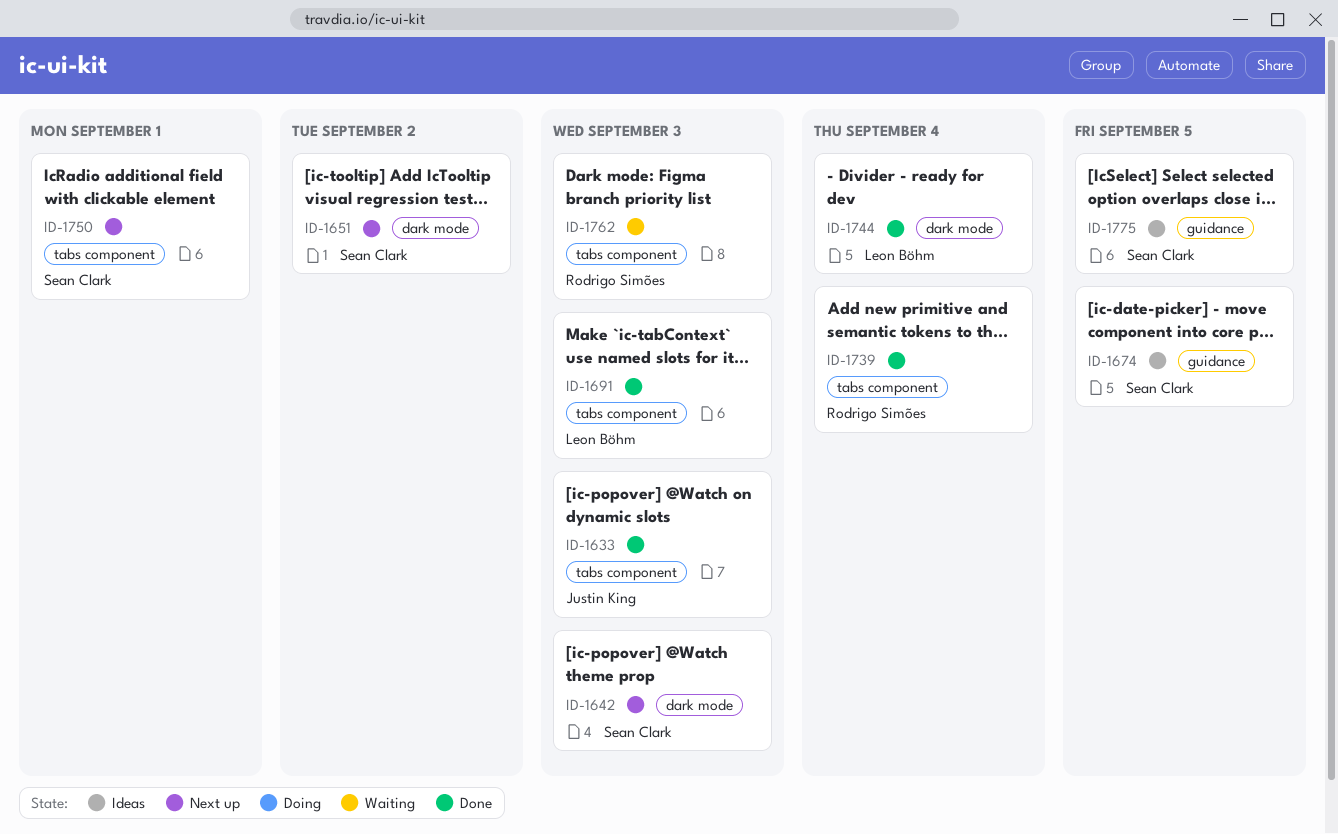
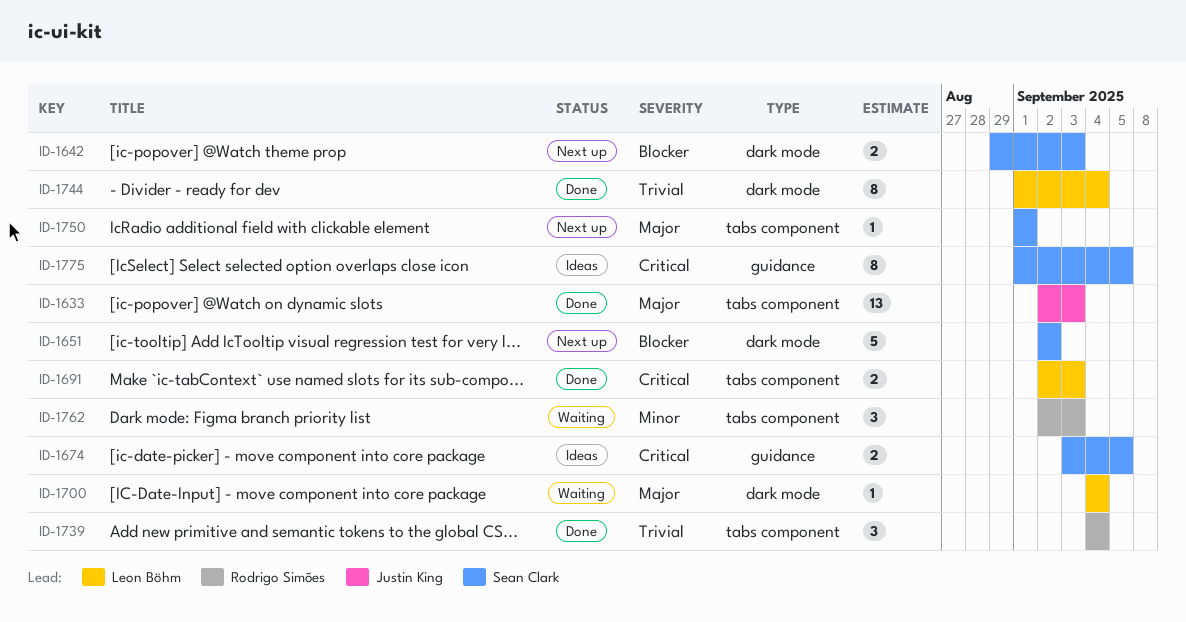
ID-1700: none -> present

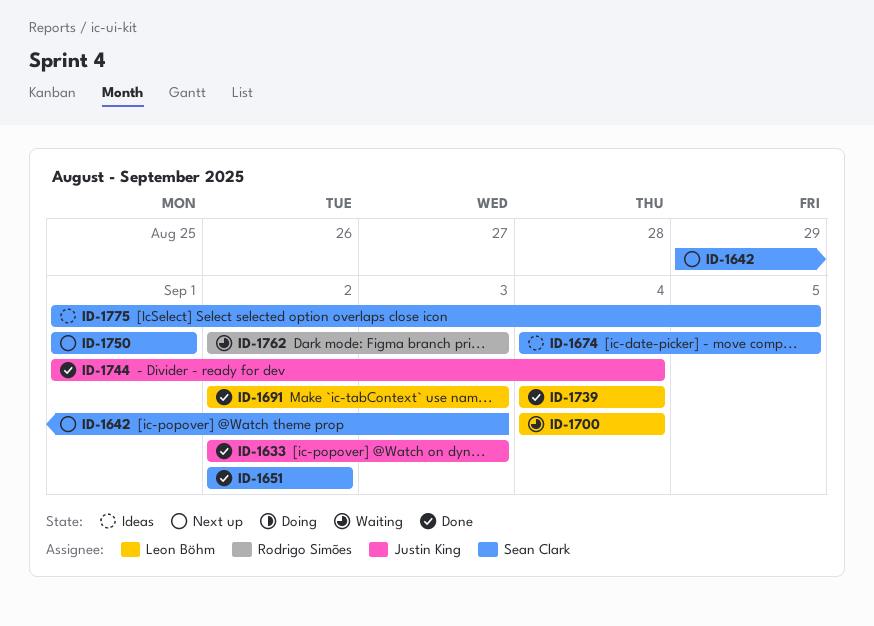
ID-1651, status: Next up -> Done
ID-1674, start: Sep 3 -> Sep 4
ID-1739, owner: Rodrigo Simões -> Leon Böhm
ID-1744, owner: Leon Böhm -> Justin King

